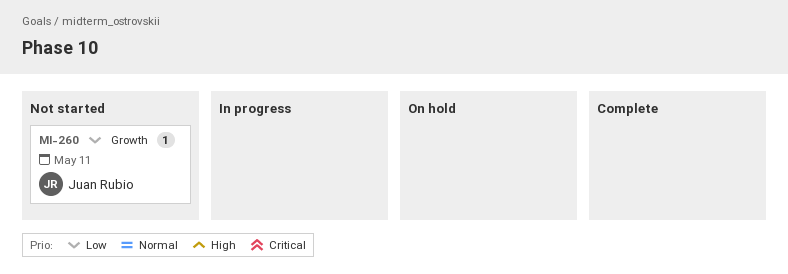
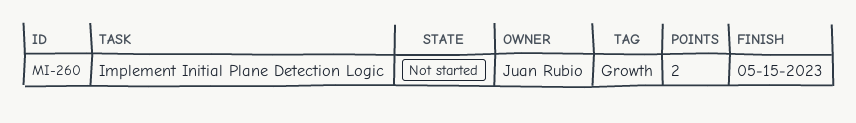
MI-260, estimate: 1 -> 2
MI-260, due: May 11 -> May 15

